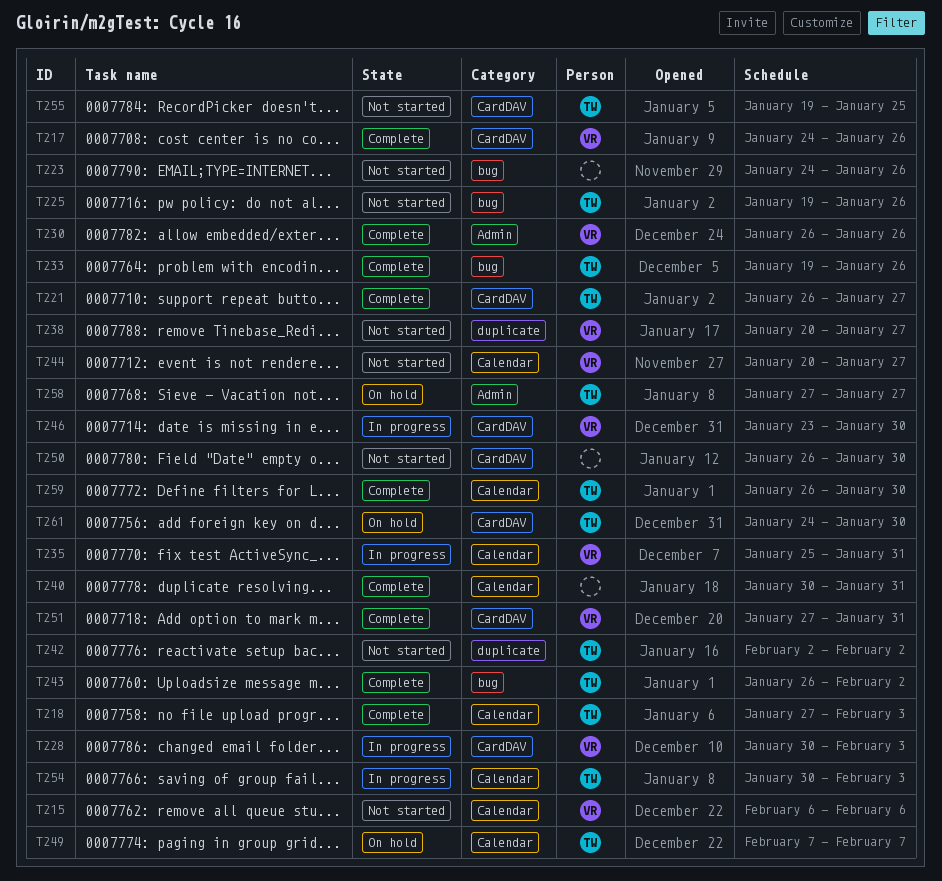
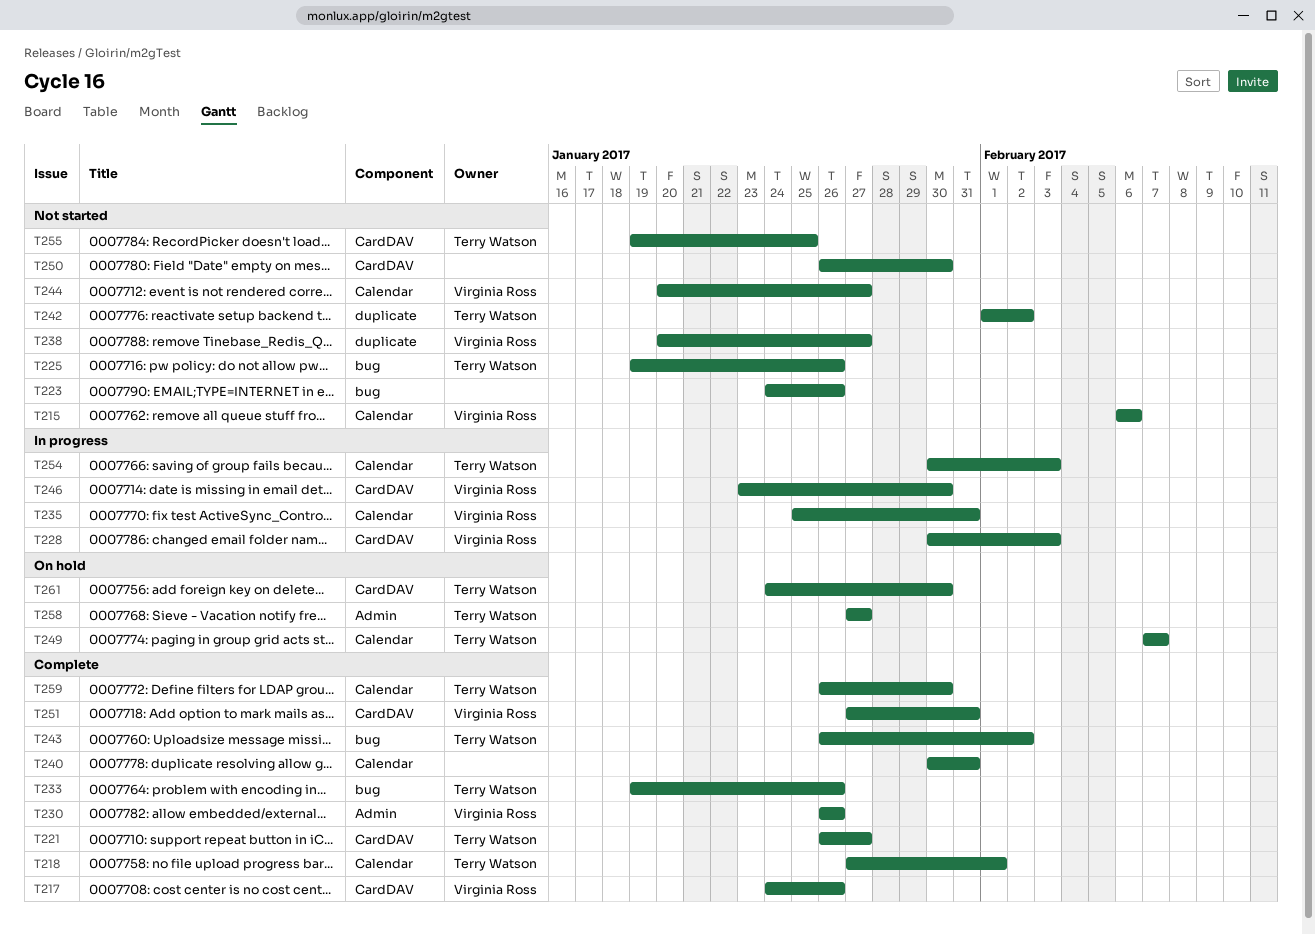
T218, due: Feb 3 -> Feb 1
T242, start: Feb 2 -> Feb 1

